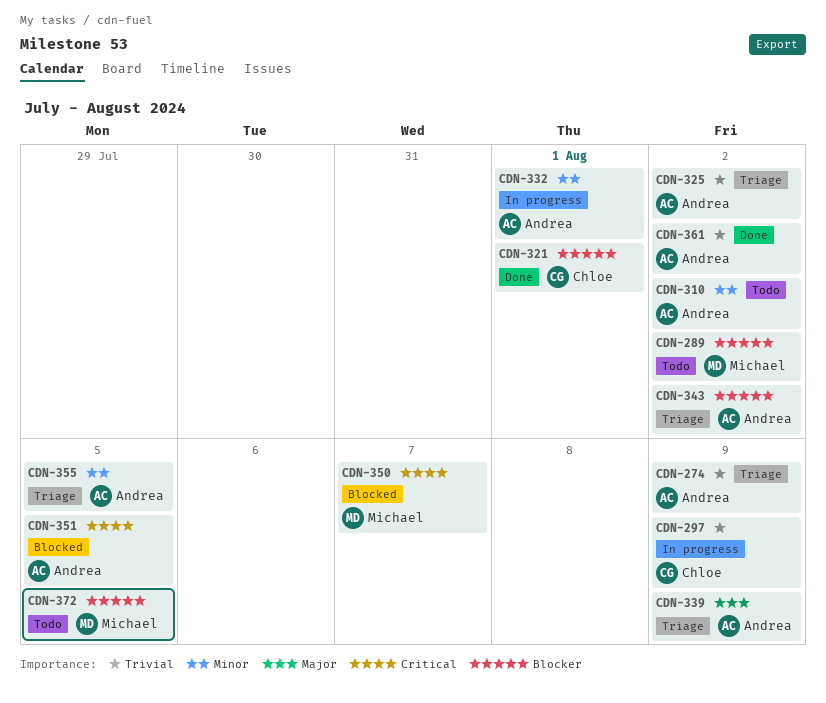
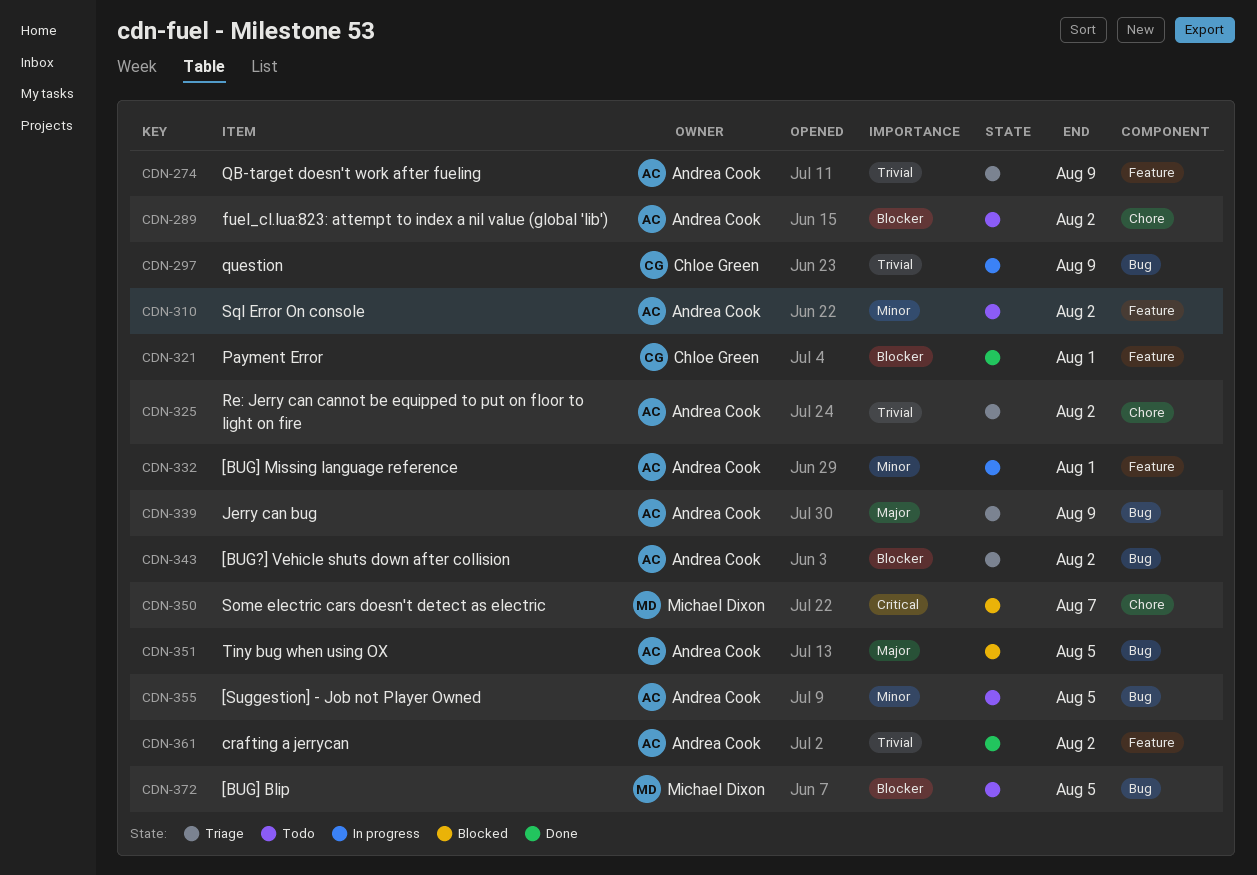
CDN-289, owner: Michael Dixon -> Andrea Cook
CDN-351, priority: Critical -> Major
CDN-355, status: Triage -> Todo

